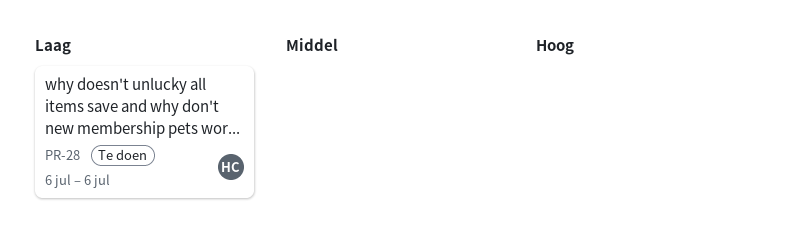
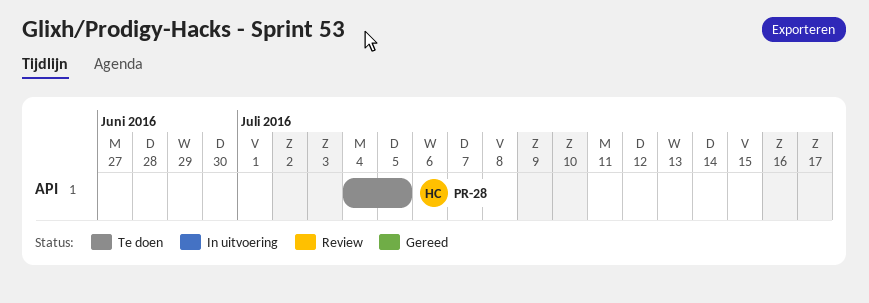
PR-28, start: Jul 6 -> Jul 4
PR-28, due: Jul 6 -> Jul 5

